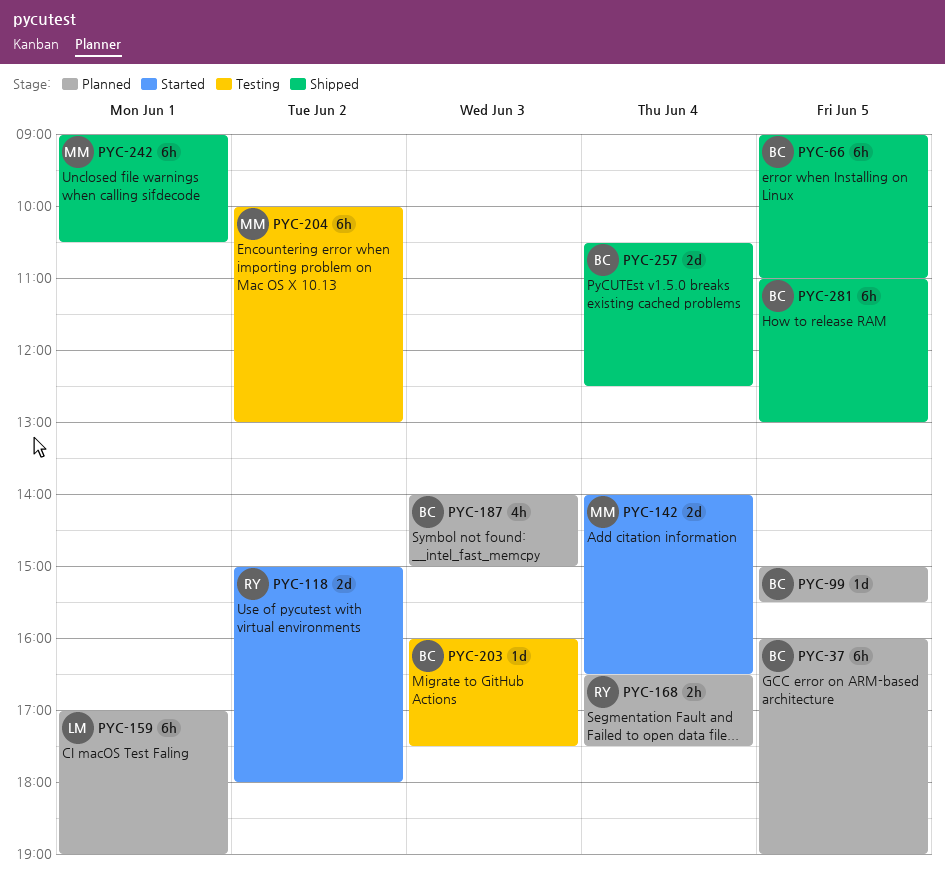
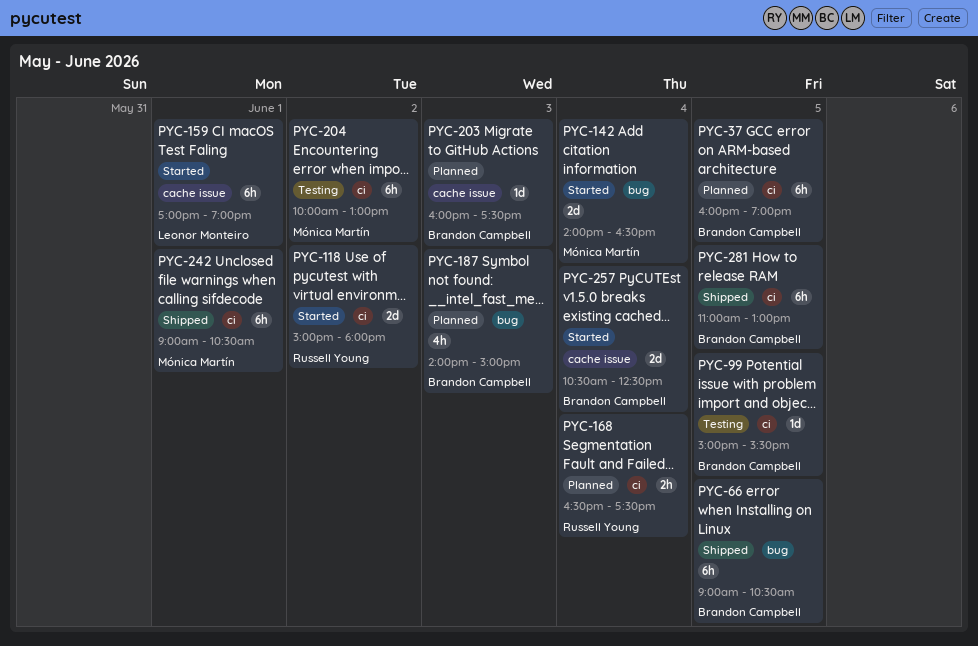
PYC-66, ends: 11:00 -> 10:30
PYC-99, status: Planned -> Testing
PYC-159, status: Planned -> Started
PYC-203, status: Testing -> Planned
PYC-257, status: Shipped -> Started

